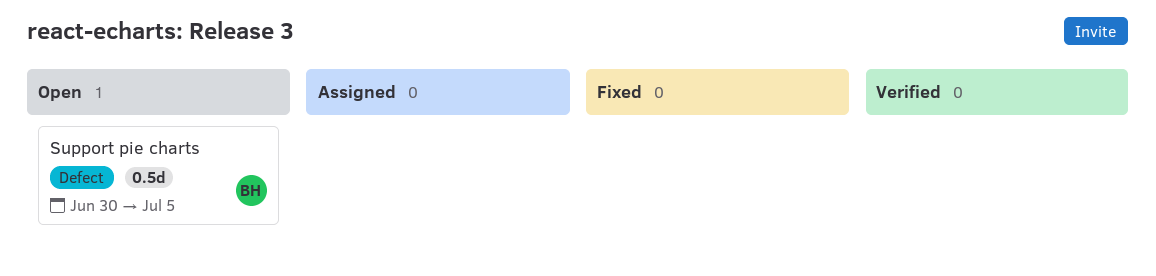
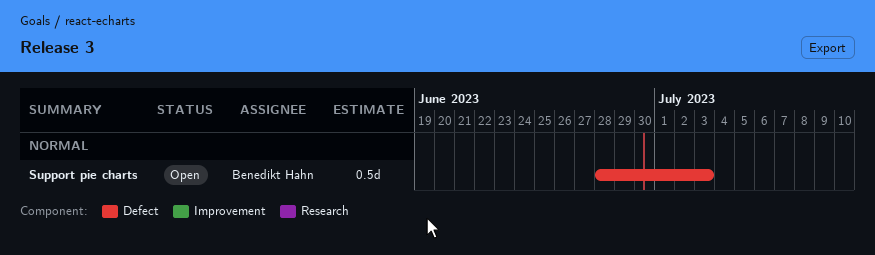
Support pie charts, start: Jun 30 -> Jun 28
Support pie charts, due: Jul 5 -> Jul 3

